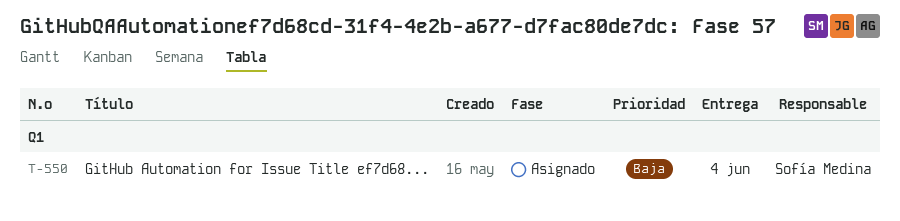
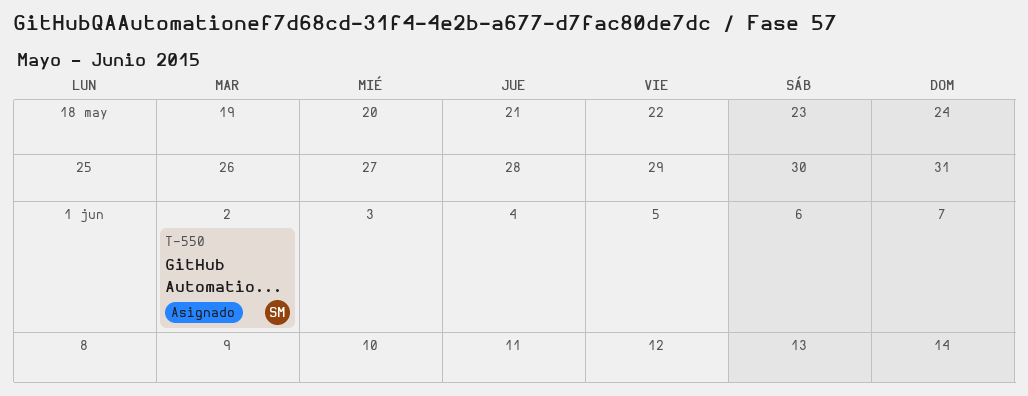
T-550, due: Jun 4 -> Jun 2

